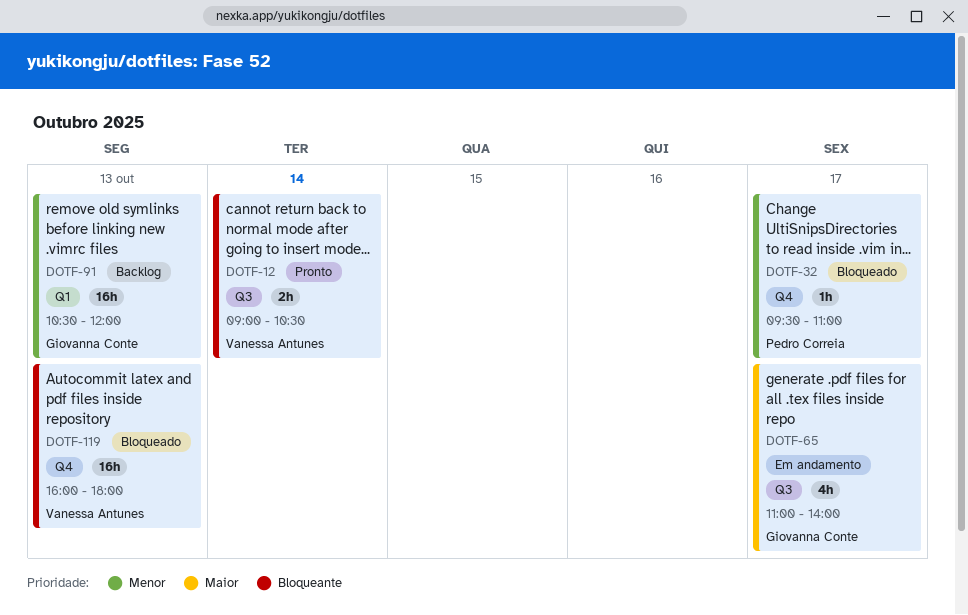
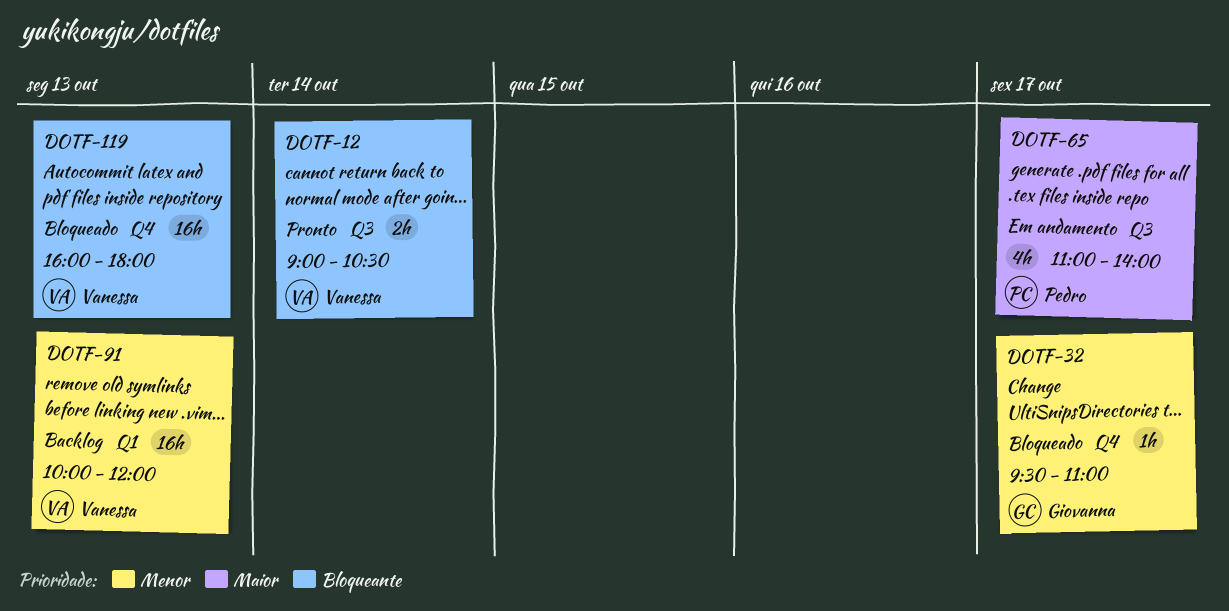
DOTF-32, owner: Pedro Correia -> Giovanna Conte
DOTF-65, owner: Giovanna Conte -> Pedro Correia
DOTF-91, owner: Giovanna Conte -> Vanessa Antunes
DOTF-91, begins: 10:30 -> 10:00

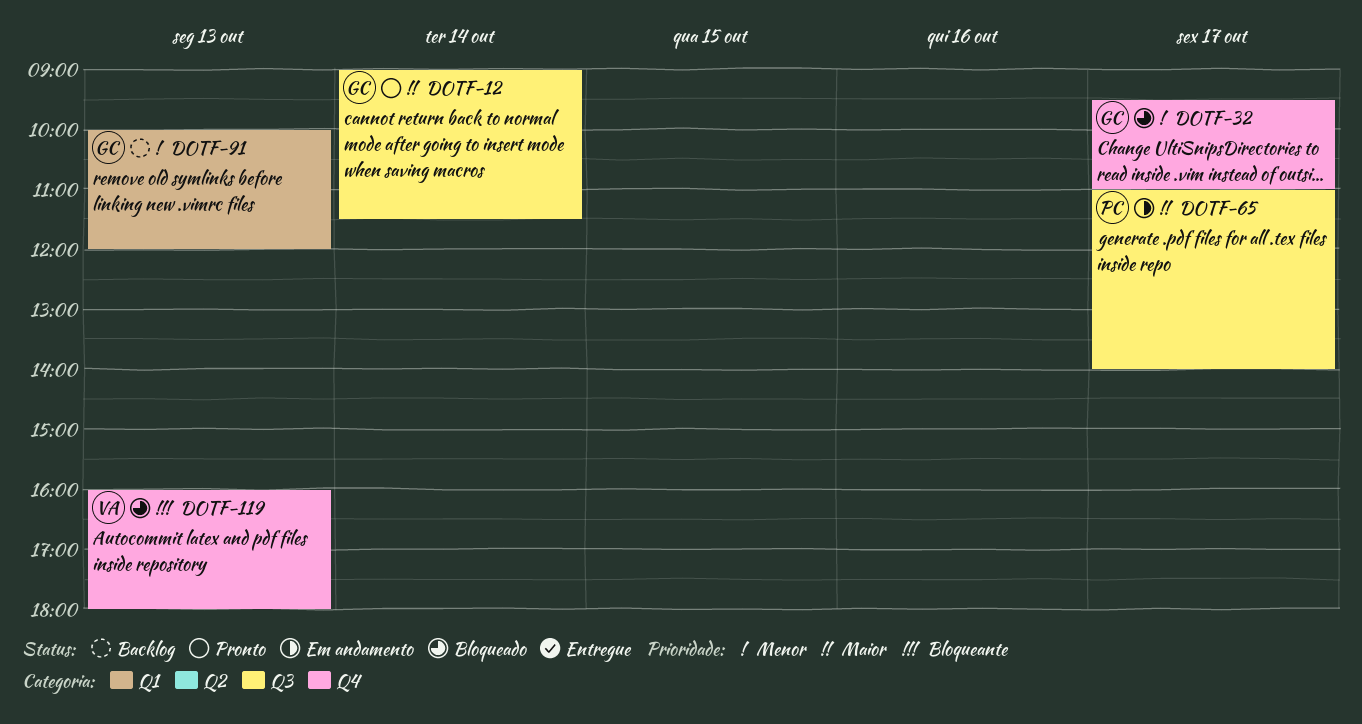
DOTF-12, owner: Vanessa -> Giovanna
DOTF-12, priority: Bloqueante -> Maior
DOTF-12, ends: 10:30 -> 11:30
DOTF-91, owner: Vanessa -> Giovanna

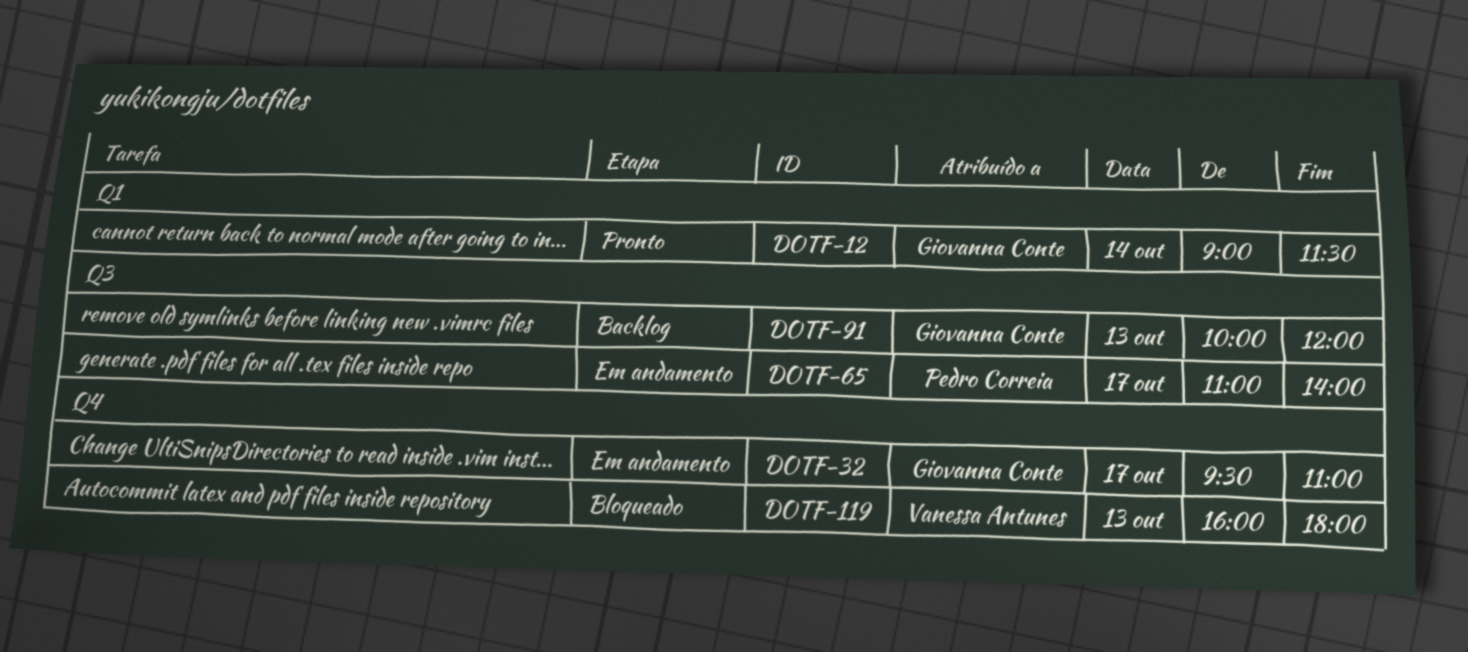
DOTF-12, label: Q3 -> Q1
DOTF-32, status: Bloqueado -> Em andamento
DOTF-91, label: Q1 -> Q3

